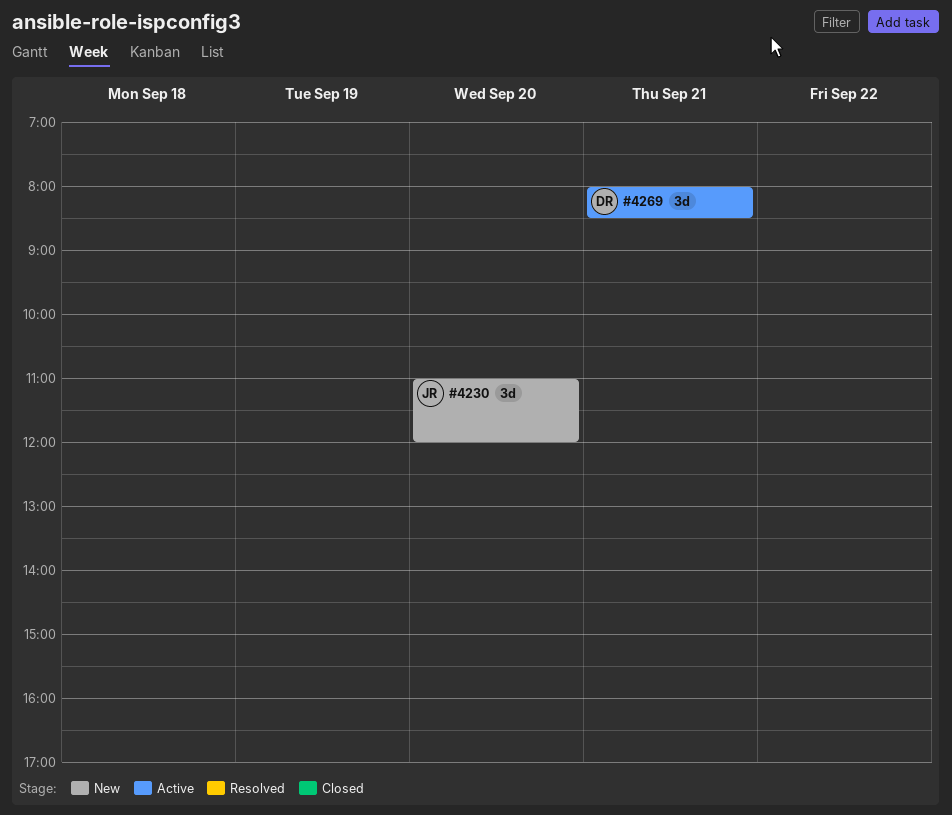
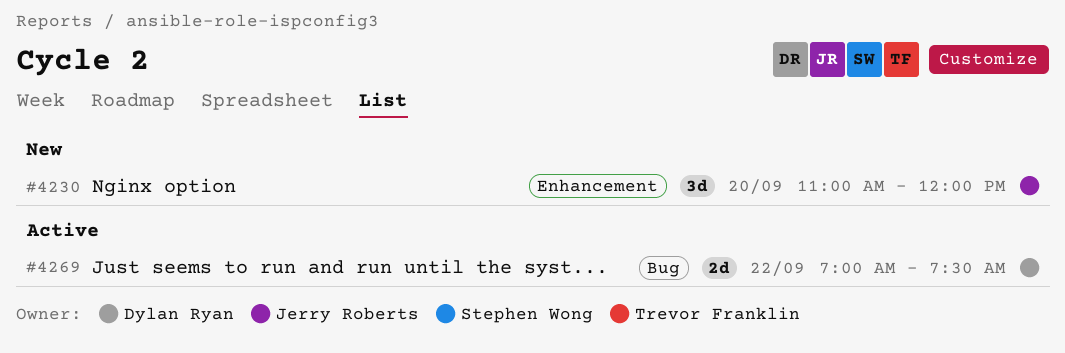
#4269, estimate: 3d -> 2d
#4269, day: Sep 21 -> Sep 22
#4269, begins: 08:00 -> 07:00
#4269, ends: 08:30 -> 07:30

